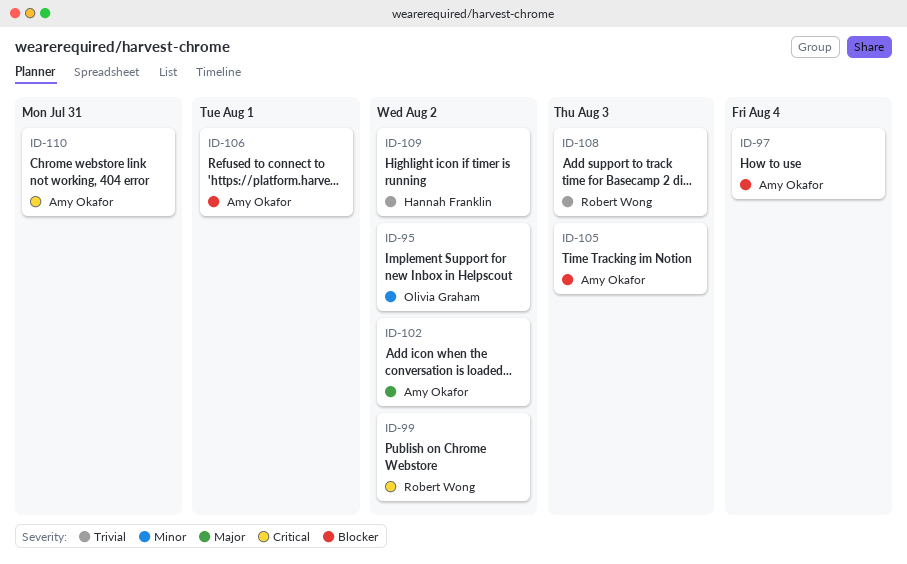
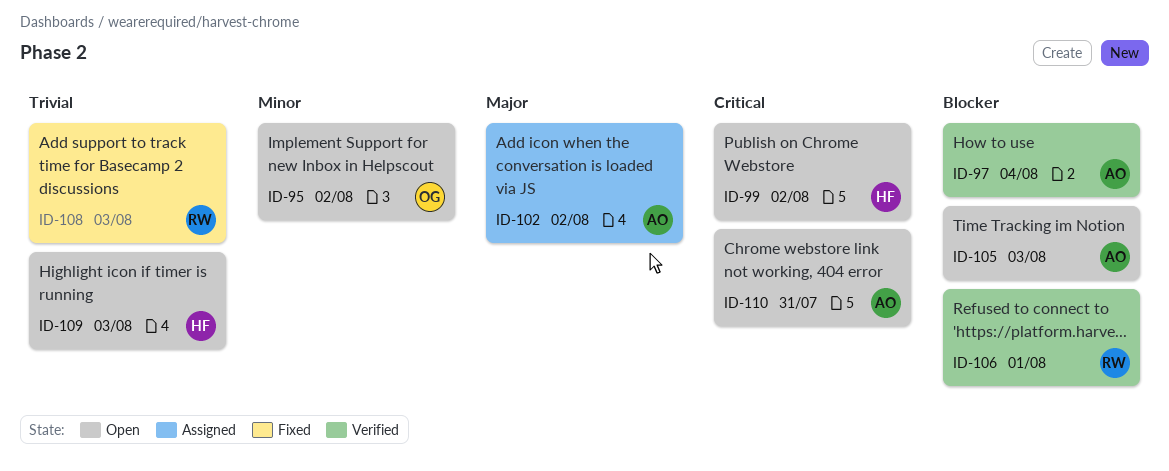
ID-99, owner: Robert Wong -> Hannah Franklin
ID-106, owner: Amy Okafor -> Robert Wong
ID-109, due: Aug 2 -> Aug 3

